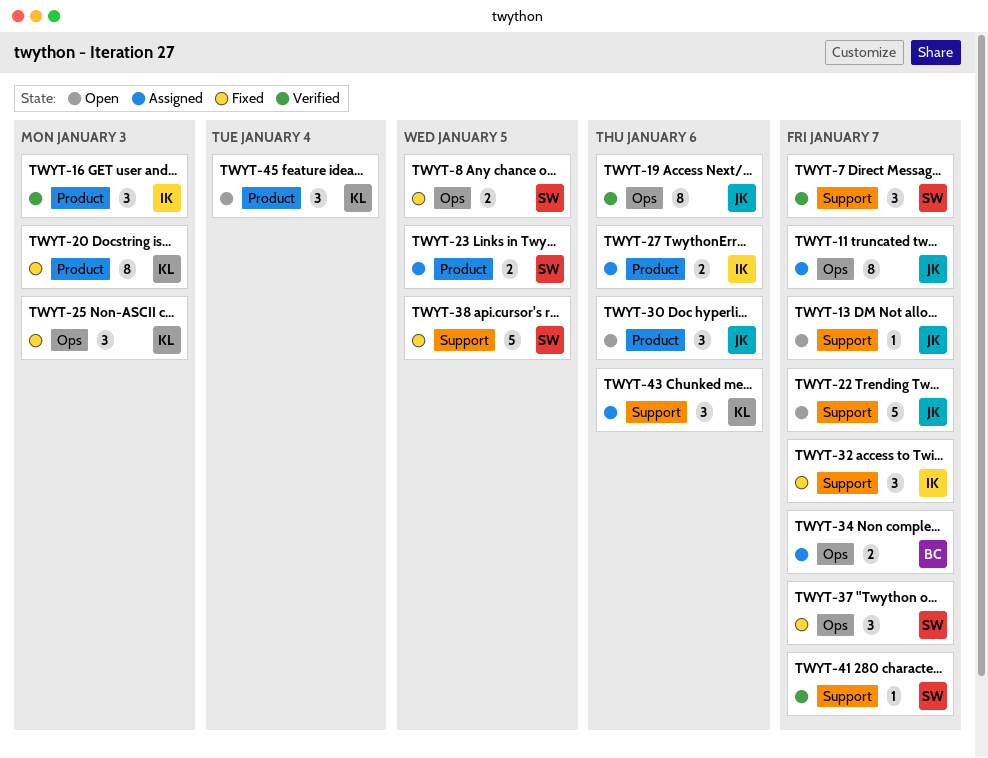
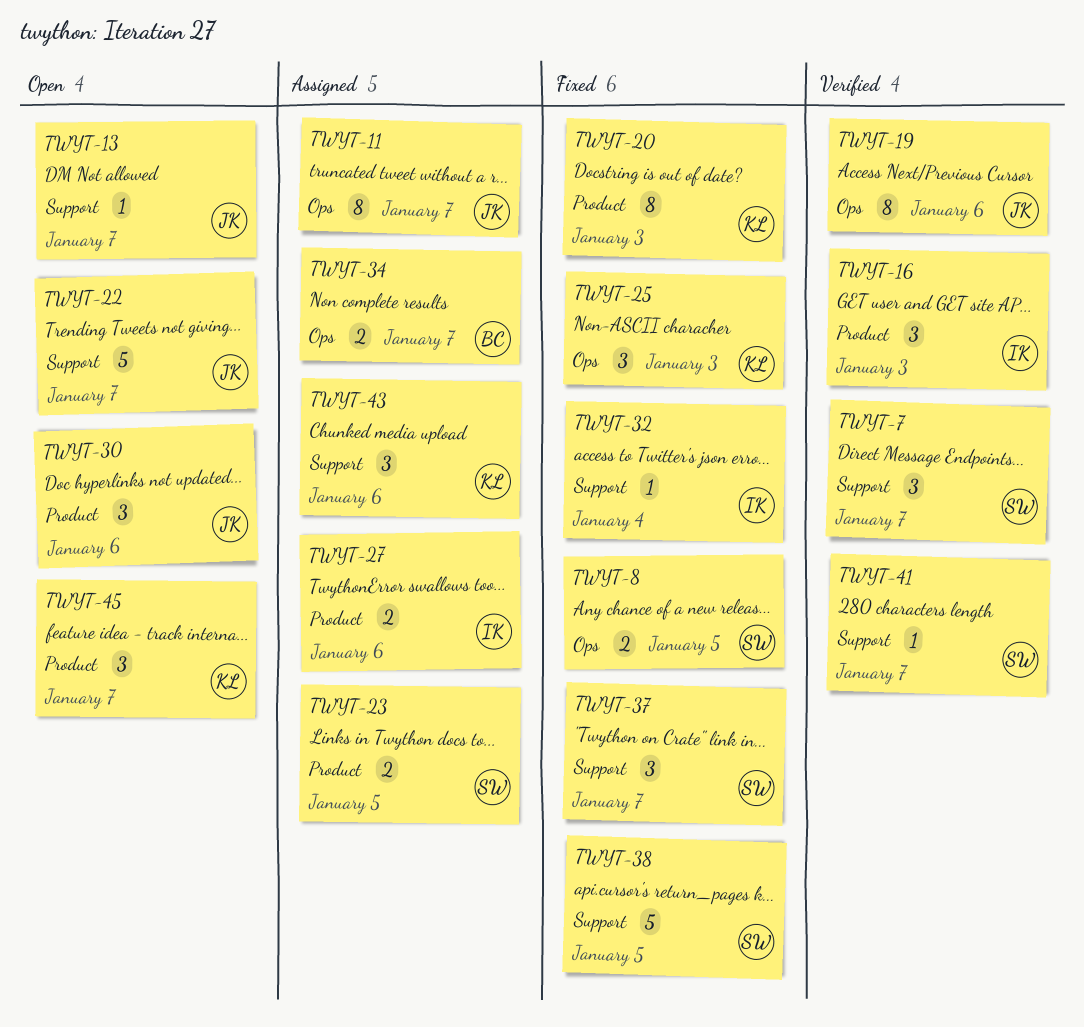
TWYT-32, estimate: 3 -> 1
TWYT-32, due: Jan 7 -> Jan 4
TWYT-37, label: Ops -> Support
TWYT-45, due: Jan 4 -> Jan 7

